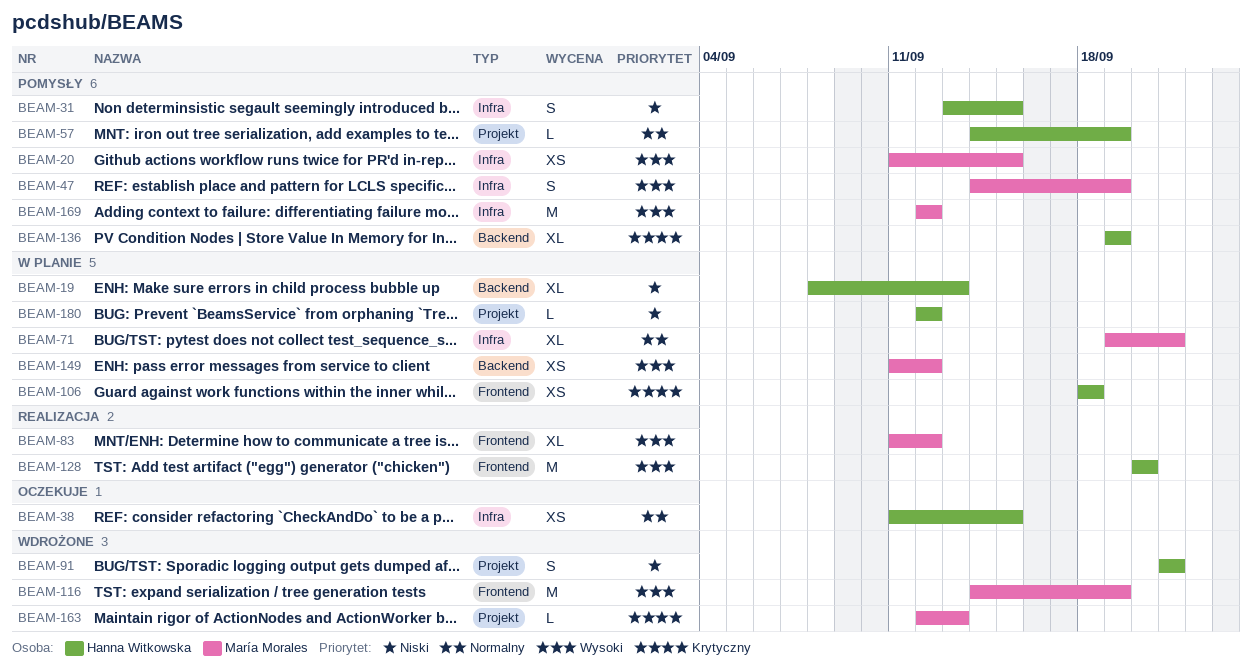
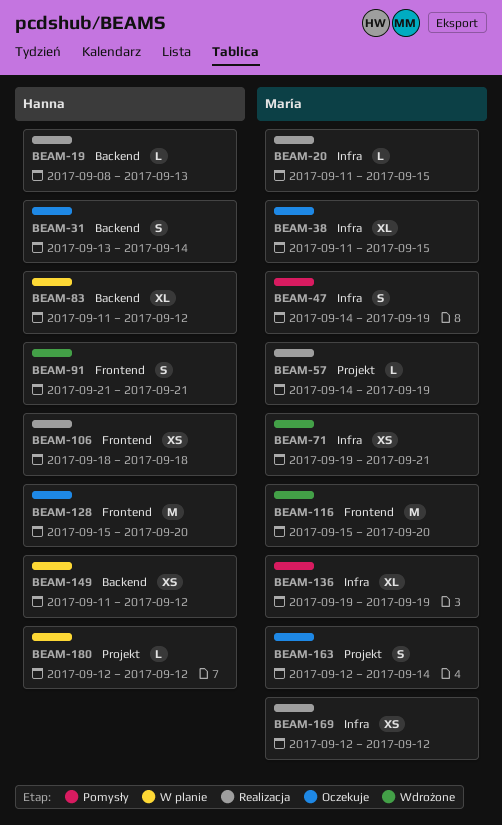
BEAM-19, status: W planie -> Realizacja
BEAM-19, estimate: XL -> L
BEAM-20, status: Pomysły -> Realizacja
BEAM-20, estimate: XS -> L
BEAM-31, status: Pomysły -> Oczekuje
BEAM-31, label: Infra -> Backend
BEAM-31, due: Sep 15 -> Sep 14
BEAM-38, owner: Hanna Witkowska -> María Morales
BEAM-38, estimate: XS -> XL
BEAM-57, status: Pomysły -> Realizacja
BEAM-57, owner: Hanna Witkowska -> María Morales
BEAM-71, status: W planie -> Wdrożone
BEAM-71, estimate: XL -> XS
BEAM-83, status: Realizacja -> W planie
BEAM-83, owner: María Morales -> Hanna Witkowska
BEAM-83, label: Frontend -> Backend
BEAM-91, label: Projekt -> Frontend
BEAM-106, status: W planie -> Realizacja
BEAM-116, start: Sep 14 -> Sep 15
BEAM-116, due: Sep 19 -> Sep 20
BEAM-128, status: Realizacja -> Oczekuje
BEAM-128, start: Sep 20 -> Sep 15
BEAM-136, owner: Hanna Witkowska -> María Morales
BEAM-136, label: Backend -> Infra
BEAM-149, owner: María Morales -> Hanna Witkowska
BEAM-163, status: Wdrożone -> Oczekuje
BEAM-163, estimate: L -> S
BEAM-163, due: Sep 13 -> Sep 14
BEAM-169, status: Pomysły -> Realizacja
BEAM-169, estimate: M -> XS

